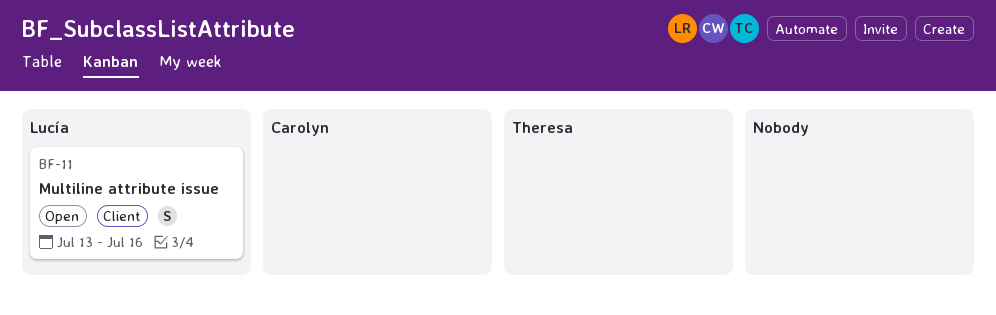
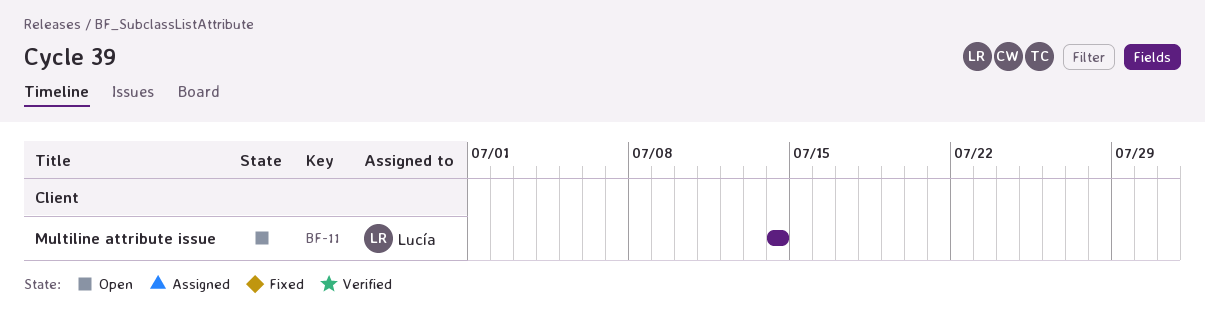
BF-11, start: Jul 13 -> Jul 14
BF-11, due: Jul 16 -> Jul 14

